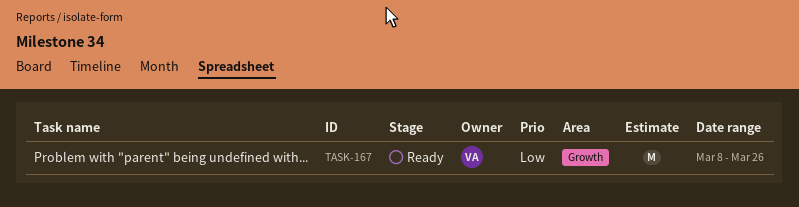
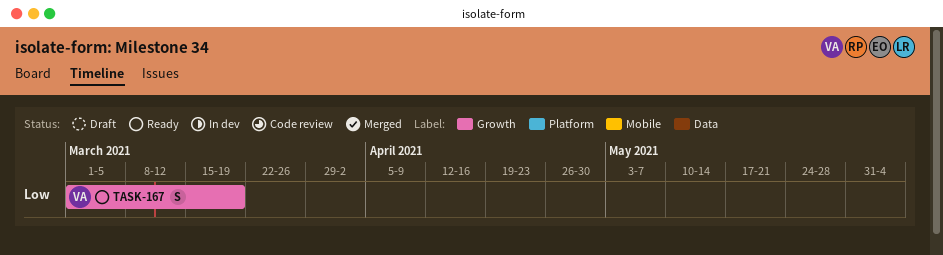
TASK-167, estimate: M -> S
TASK-167, start: Mar 8 -> Mar 1
TASK-167, due: Mar 26 -> Mar 19

